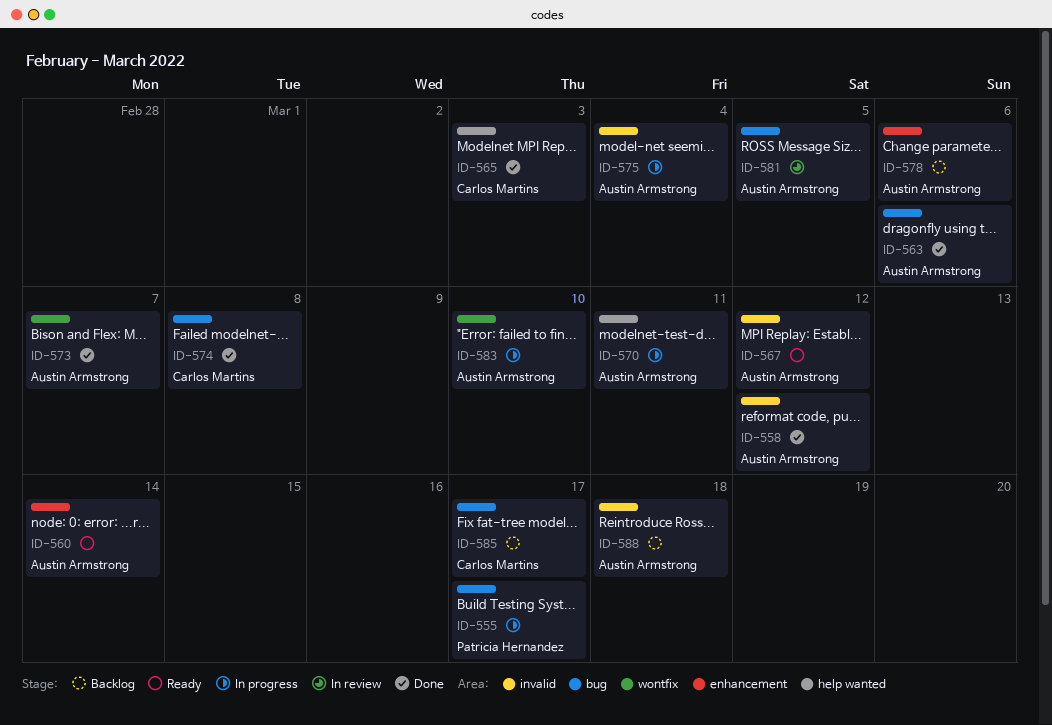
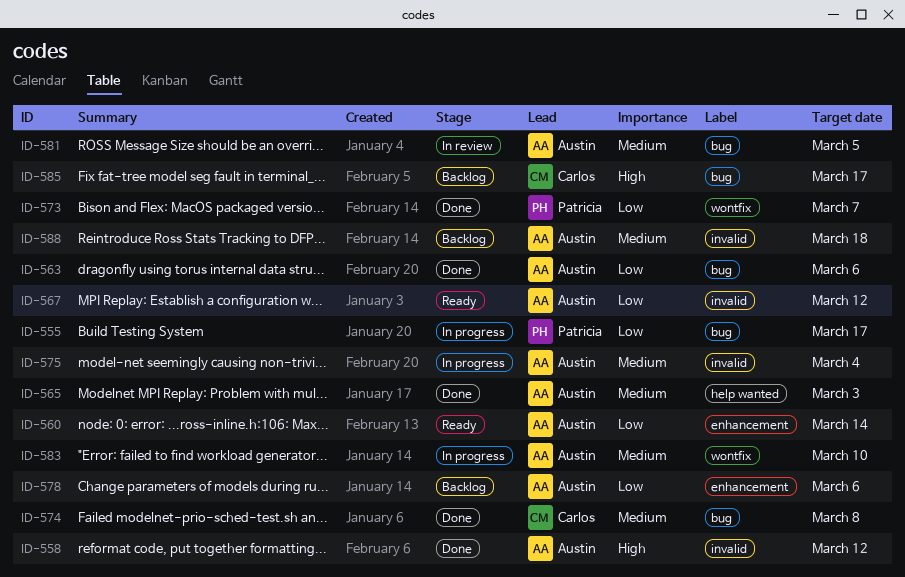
ID-565, owner: Carlos Martins -> Austin Armstrong
ID-570: present -> none
ID-573, owner: Austin Armstrong -> Patricia Hernandez

